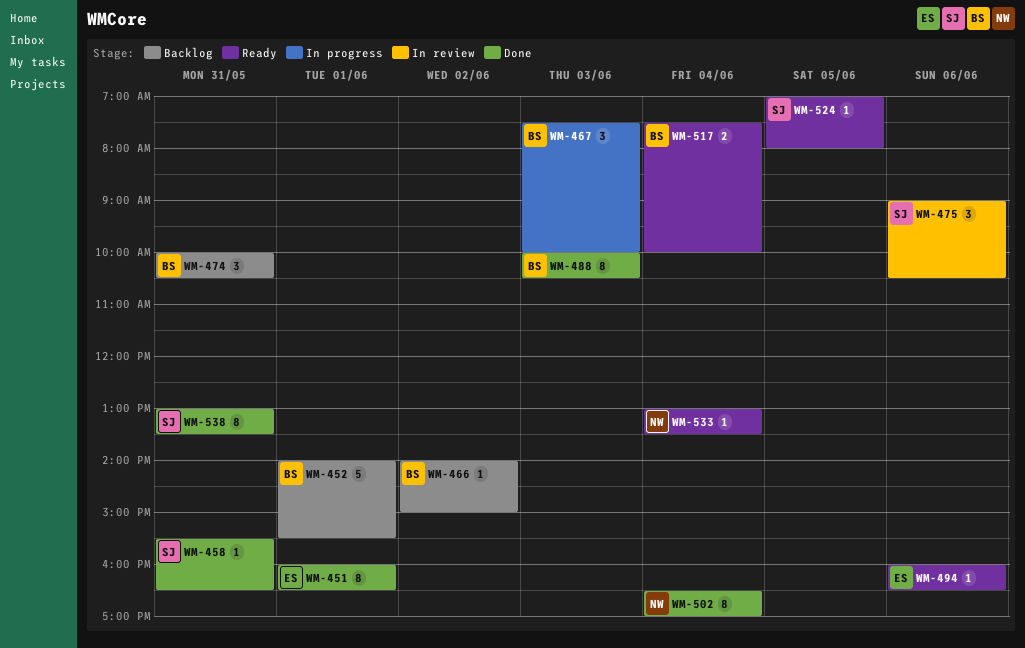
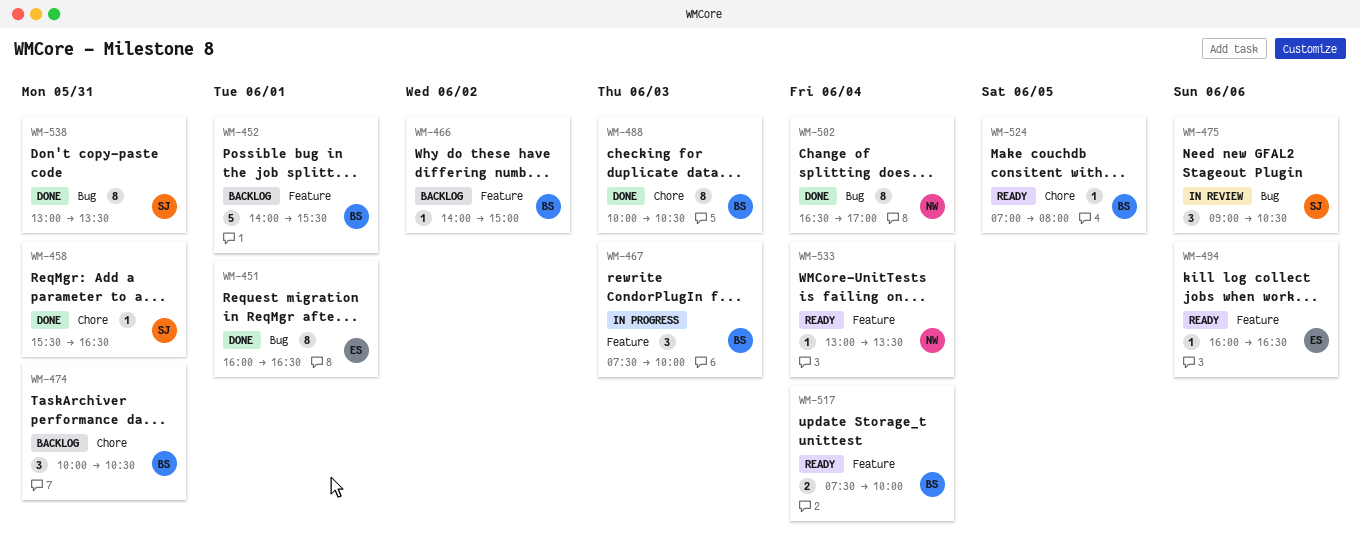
WM-524, owner: SJ -> BS

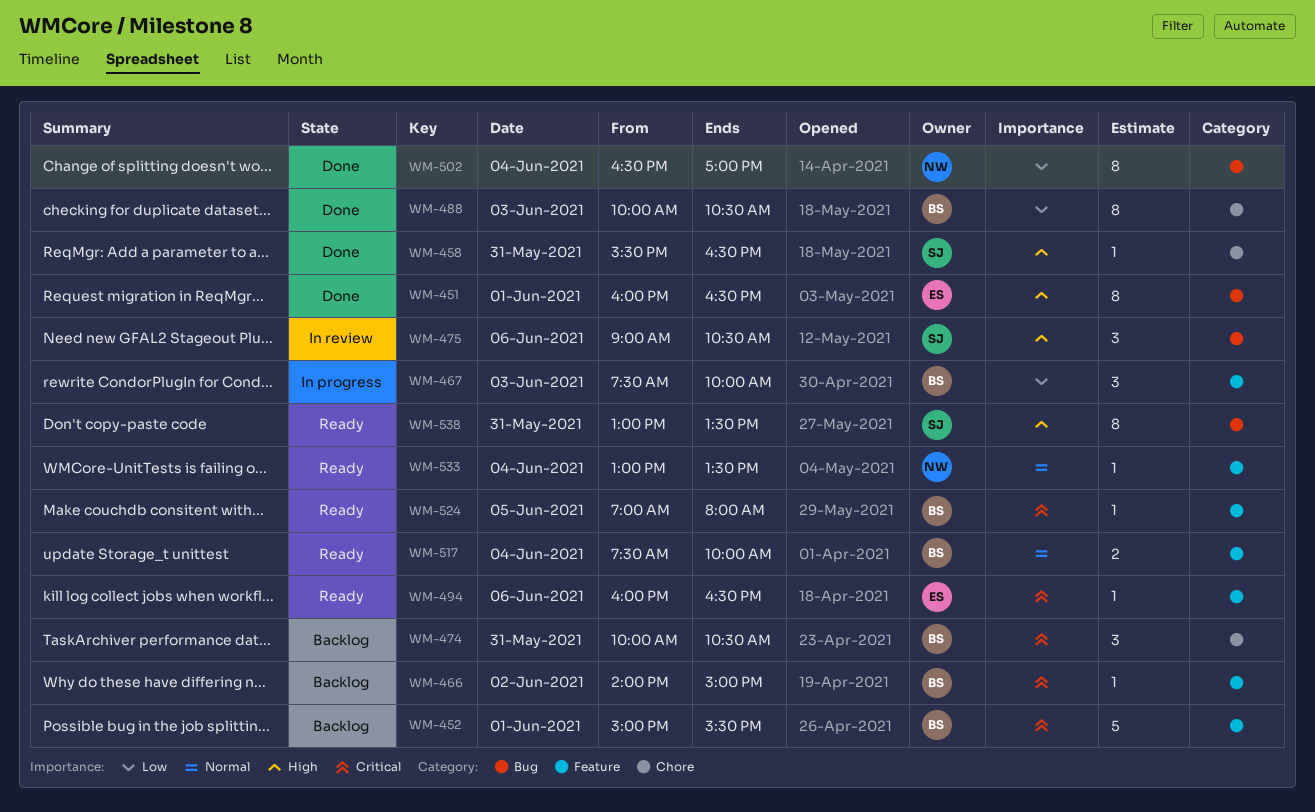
WM-452, begins: 14:00 -> 15:00
WM-524, label: Chore -> Feature
WM-538, status: Done -> Ready

